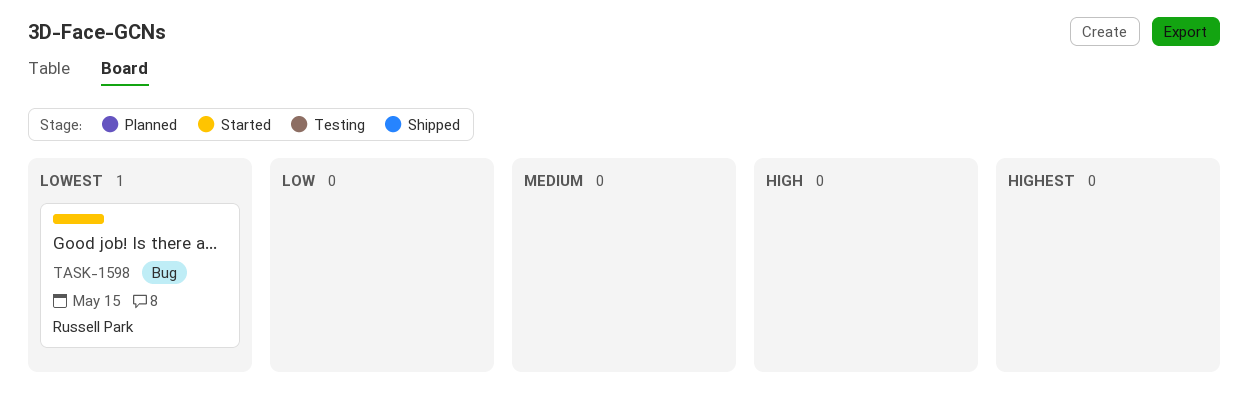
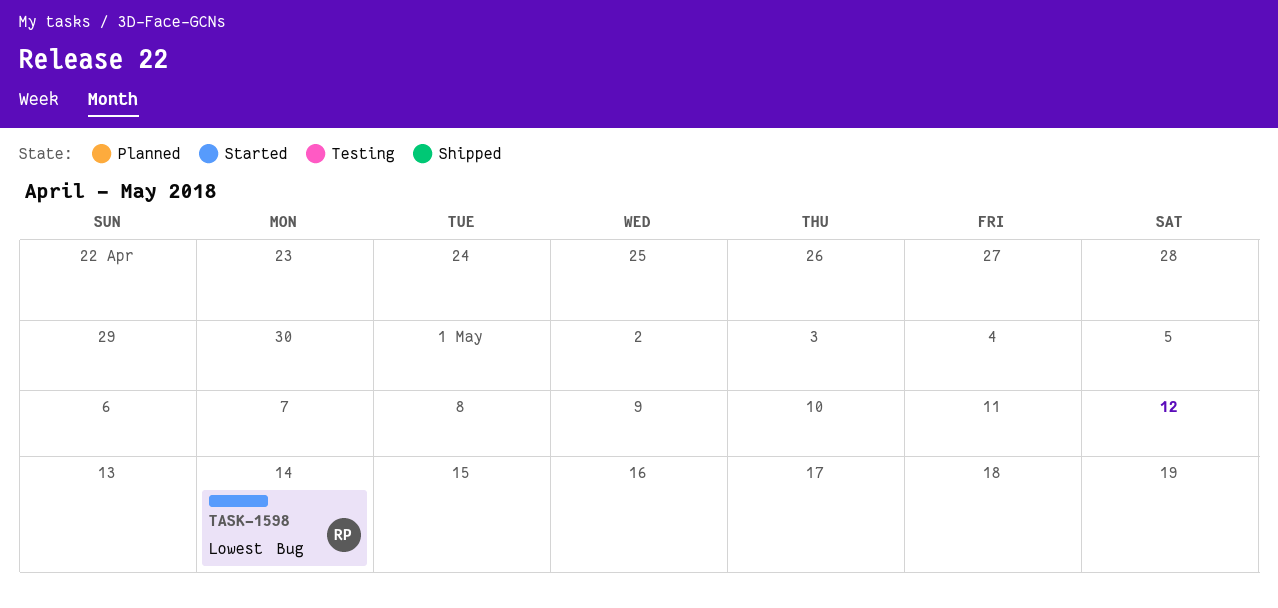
TASK-1598, due: May 15 -> May 14

